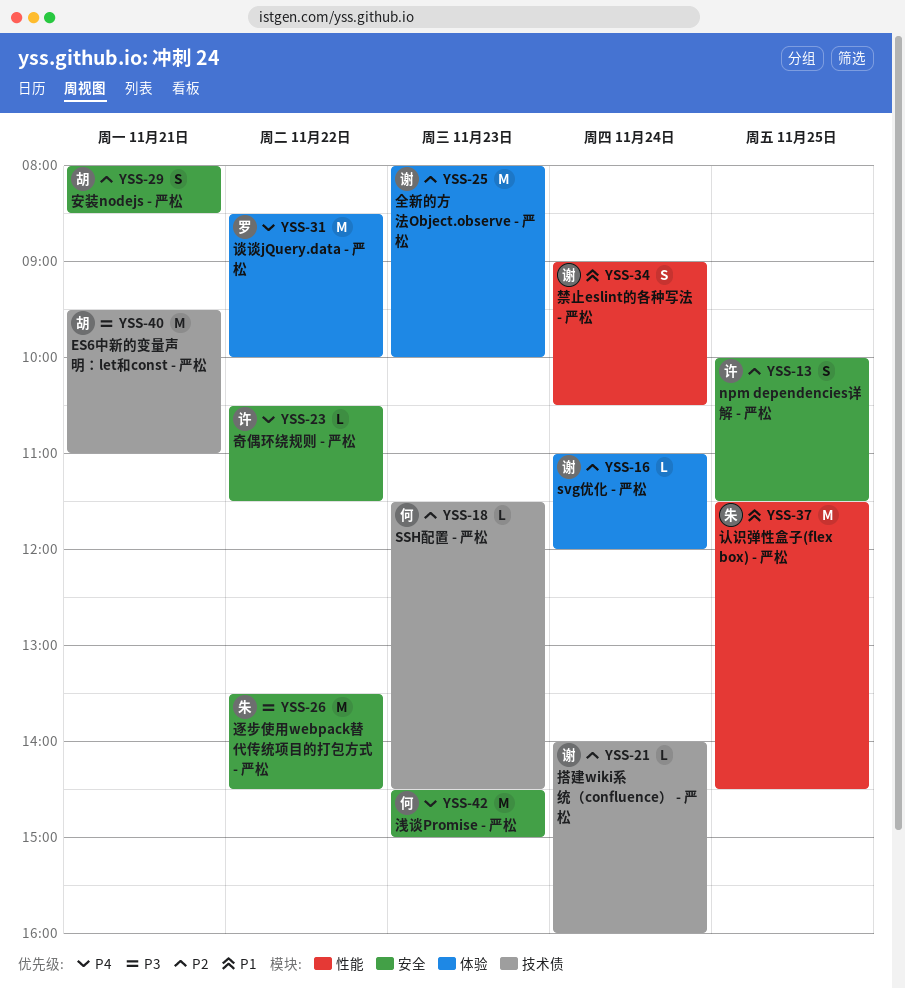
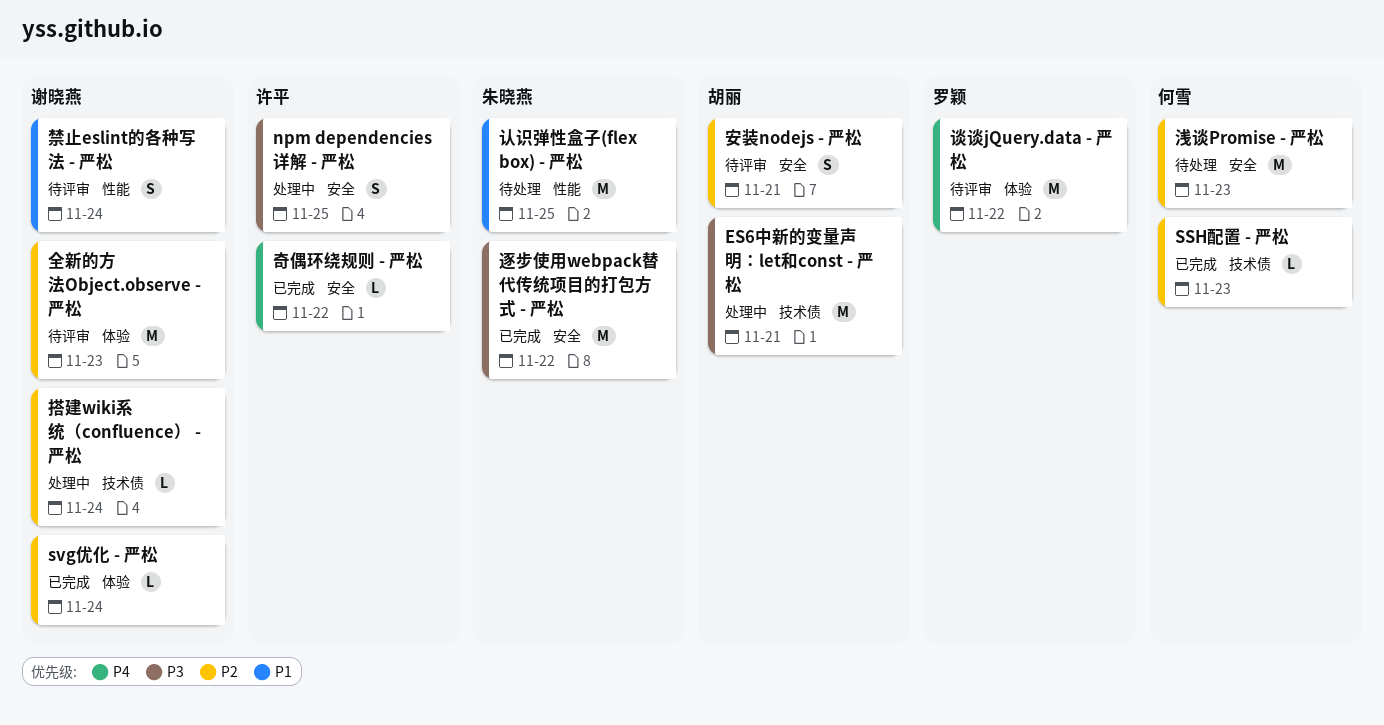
npm dependencies详解 - 严松, priority: P2 -> P3
浅谈Promise - 严松, priority: P4 -> P2

